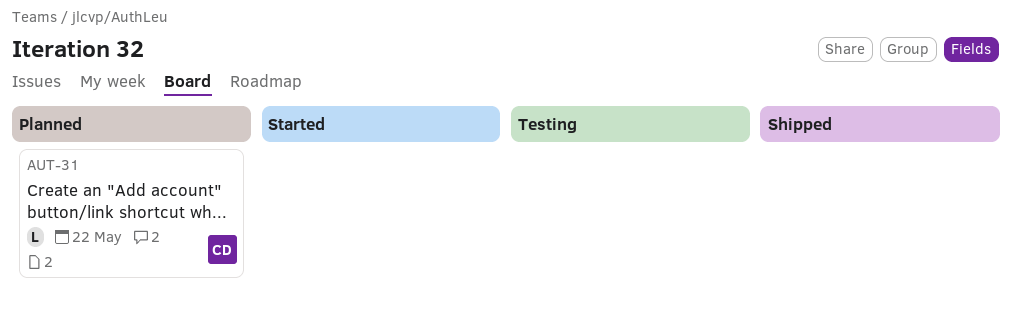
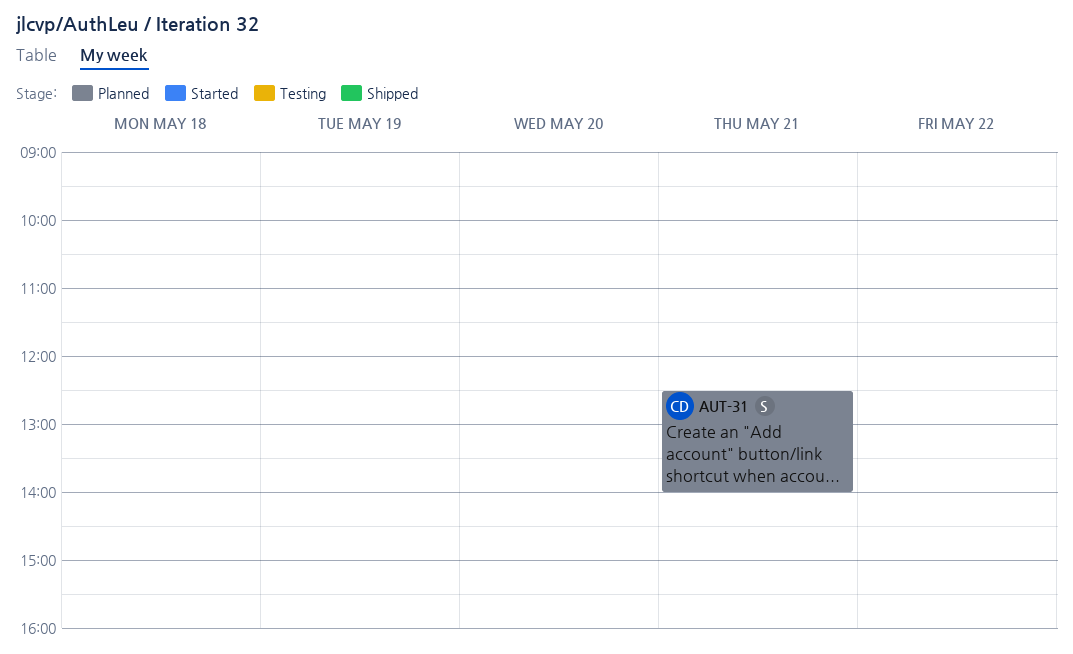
AUT-31, estimate: L -> S
AUT-31, day: May 22 -> May 21

